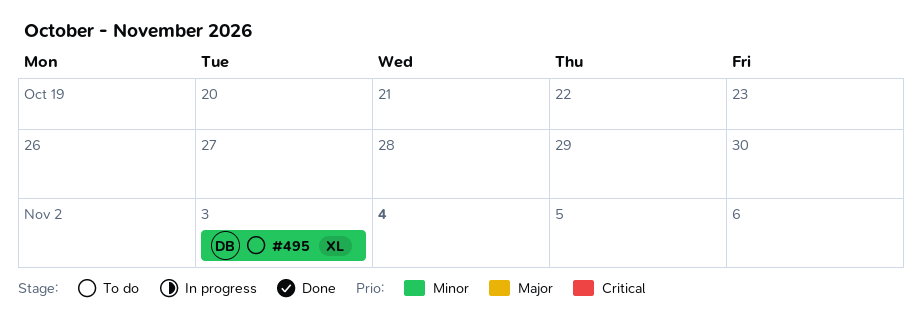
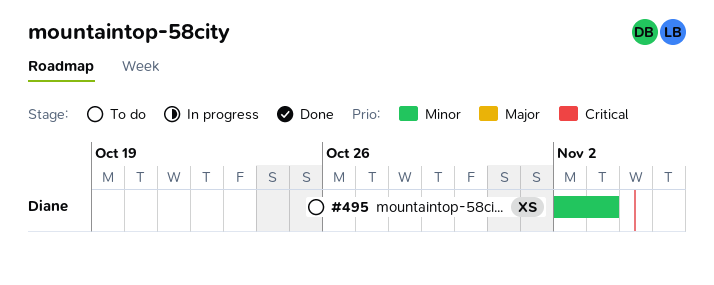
#495, estimate: XL -> XS
#495, start: Nov 3 -> Nov 2

